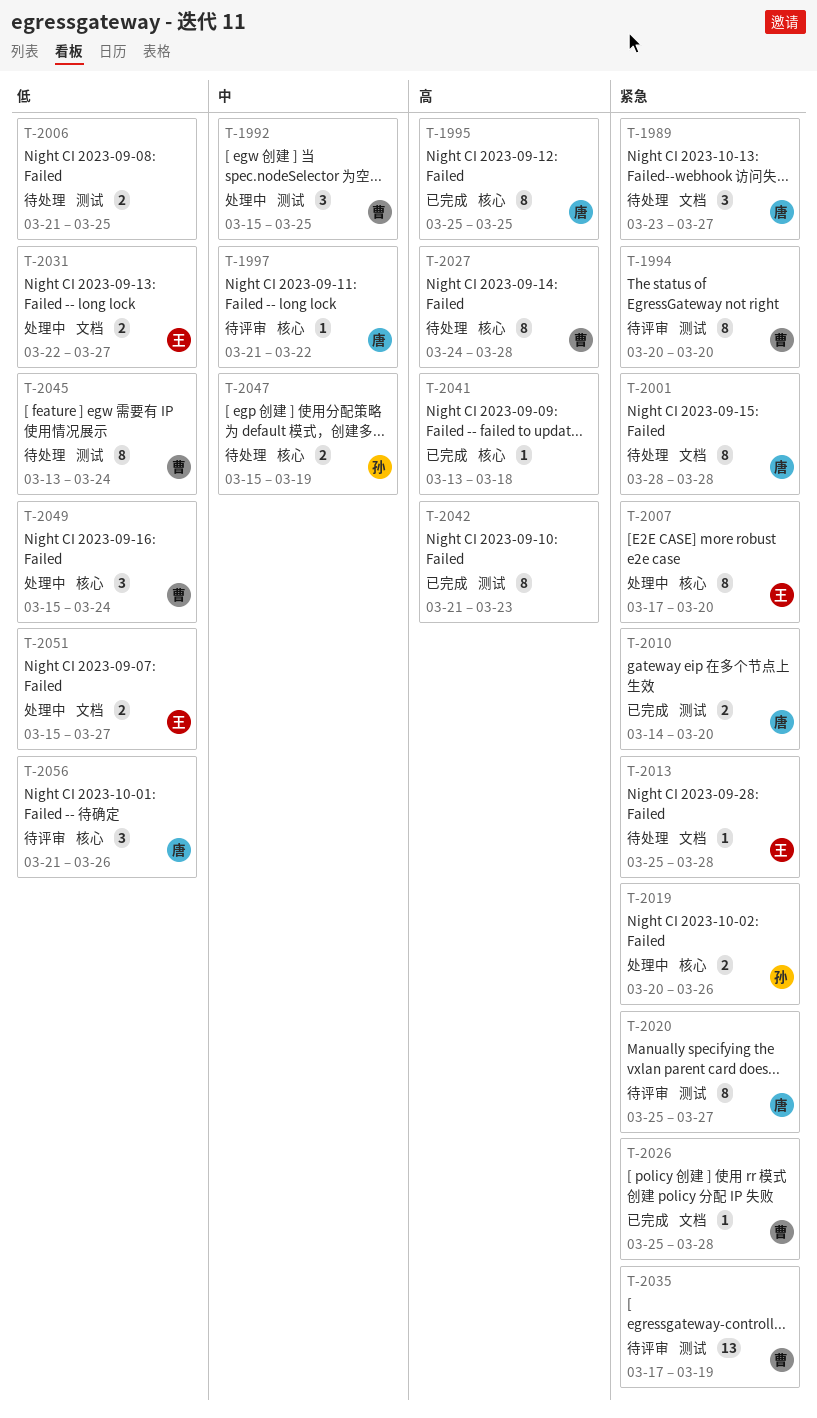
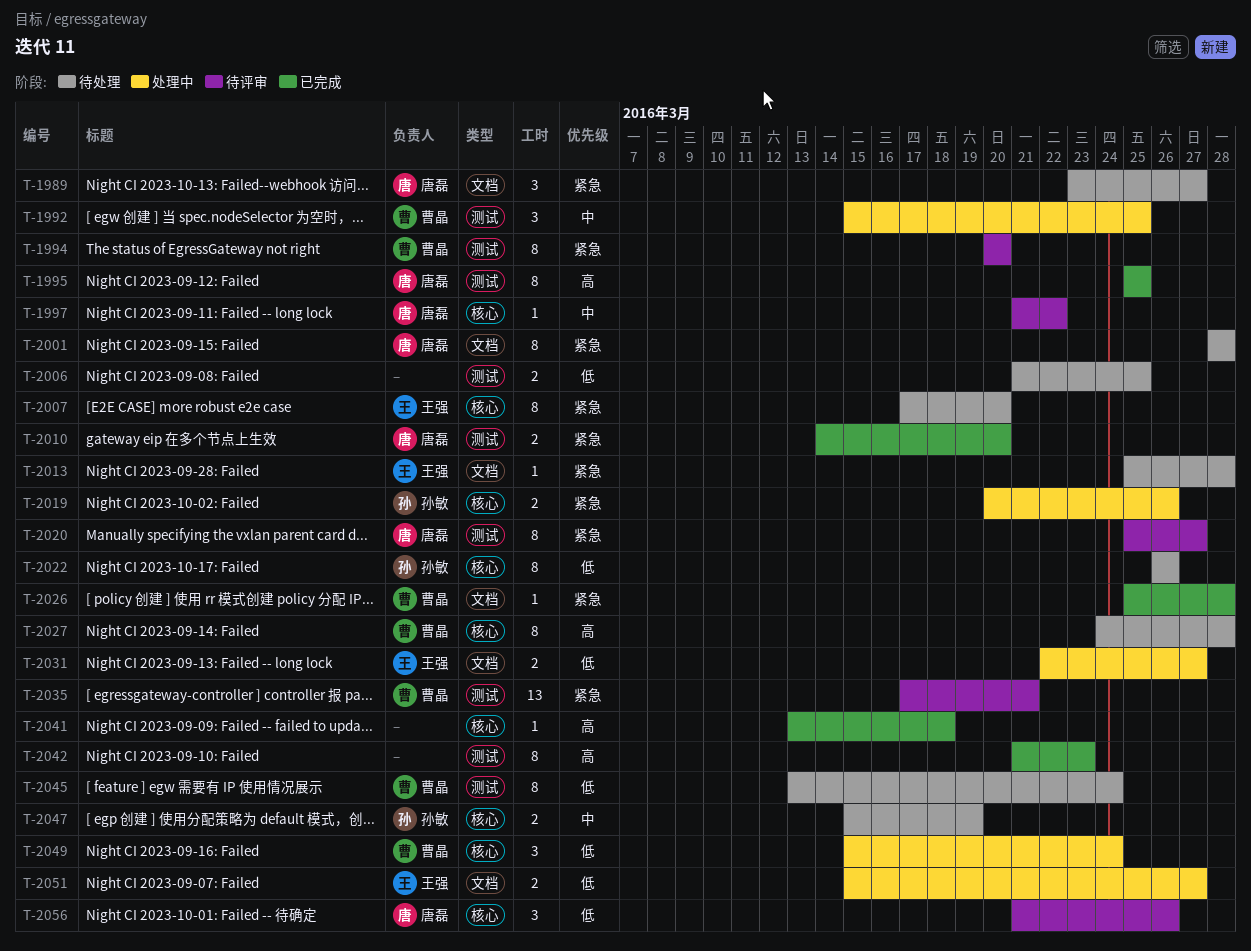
T-1995, label: 核心 -> 测试
T-2007, status: 处理中 -> 待处理
T-2022: none -> present
T-2035, due: Mar 19 -> Mar 21

